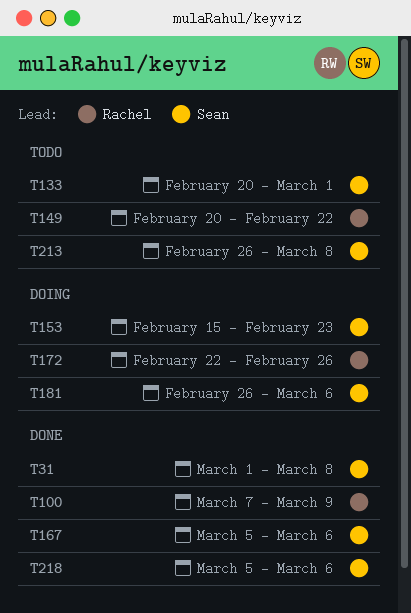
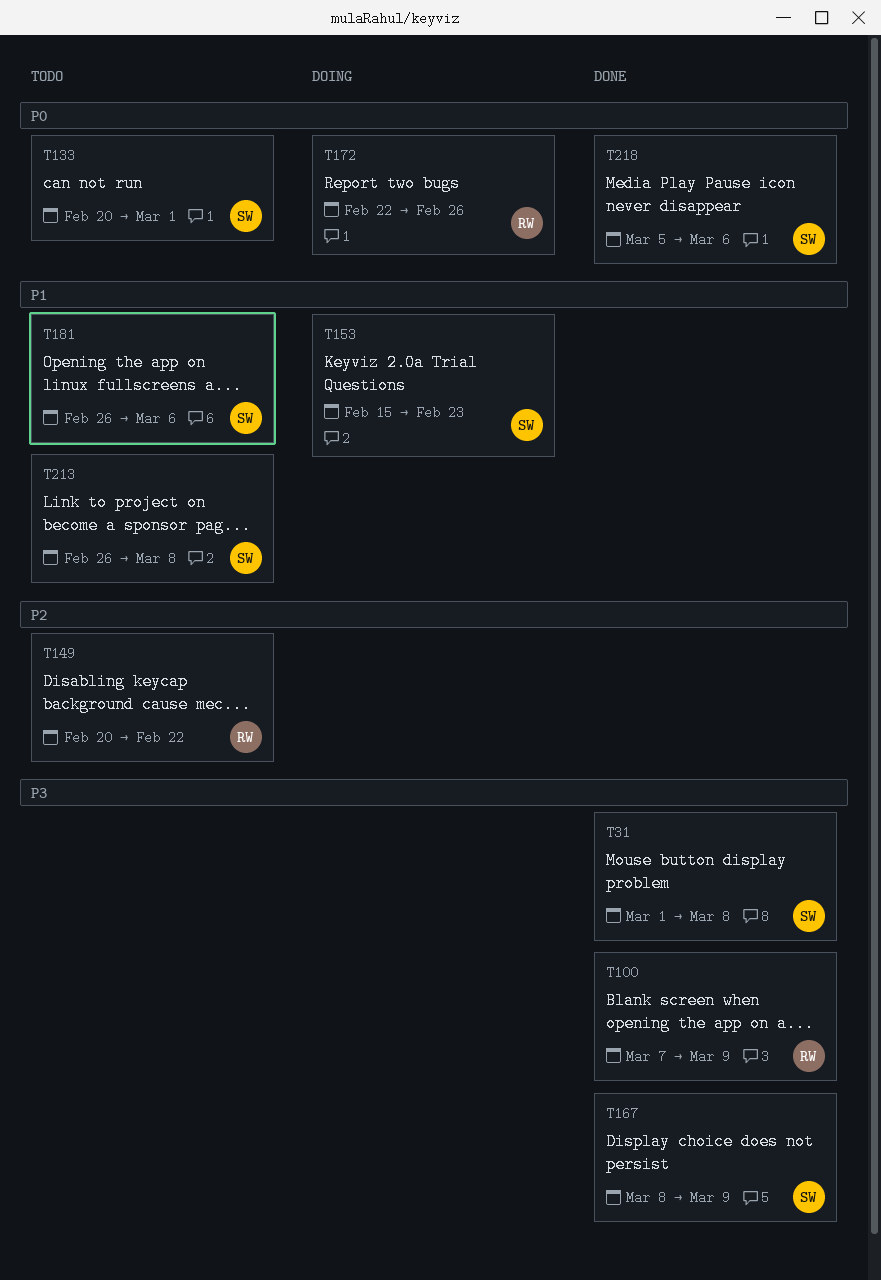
T167, start: Mar 5 -> Mar 8
T167, due: Mar 6 -> Mar 9
T181, status: Doing -> Todo

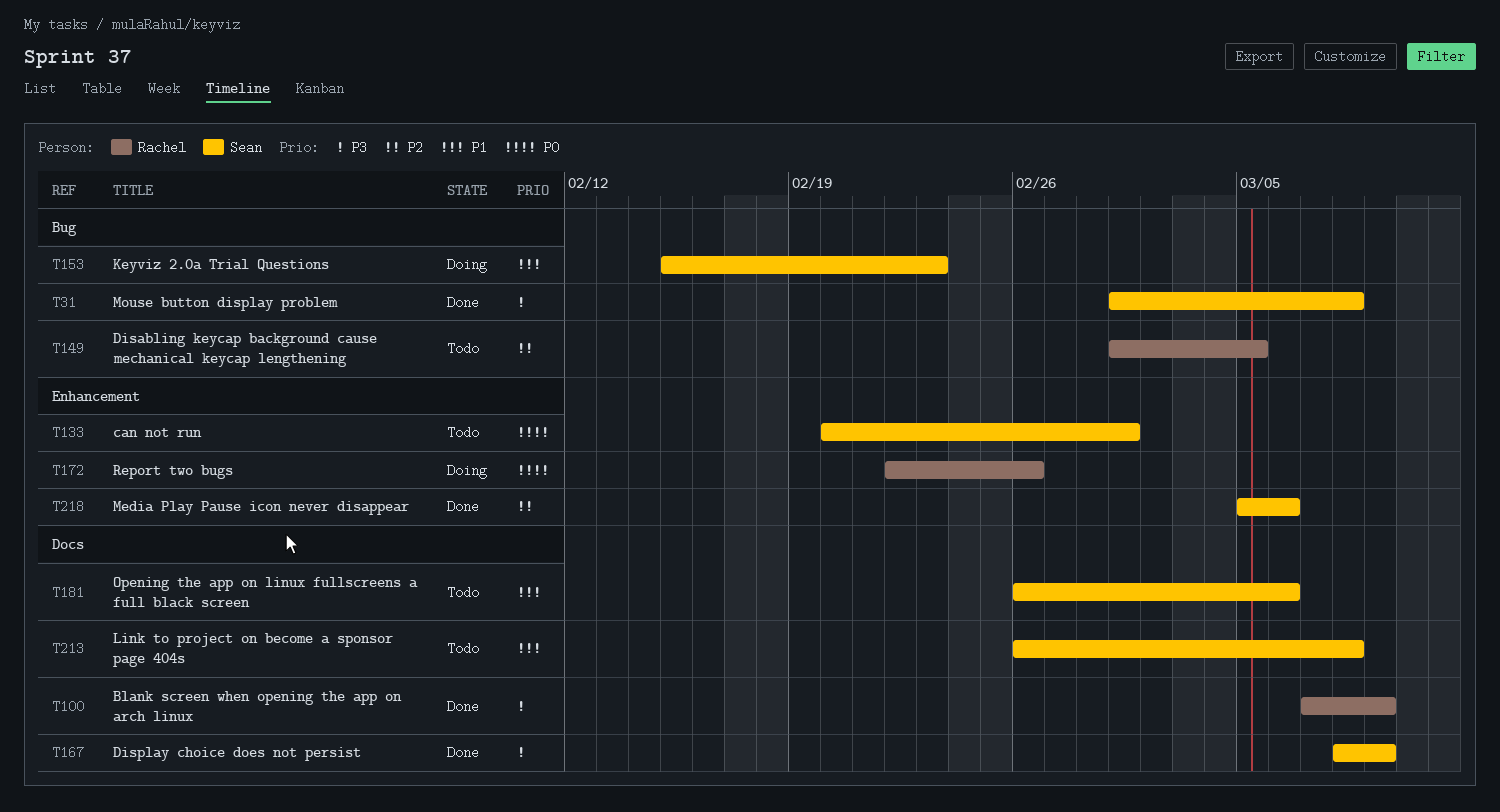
T149, start: Feb 20 -> Mar 1
T149, due: Feb 22 -> Mar 5
T218, priority: P0 -> P2

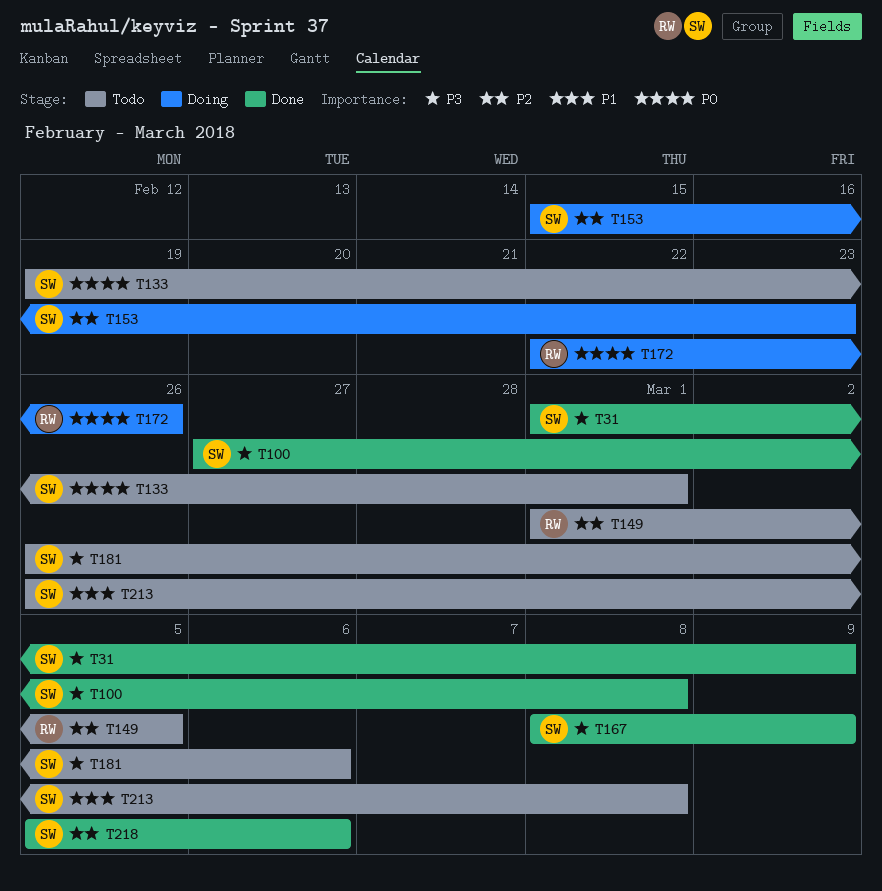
T31, due: Mar 8 -> Mar 9
T100, owner: Rachel -> Sean
T100, start: Mar 7 -> Feb 27
T100, due: Mar 9 -> Mar 8
T133, start: Feb 20 -> Feb 19
T153, priority: P1 -> P2
T181, priority: P1 -> P3

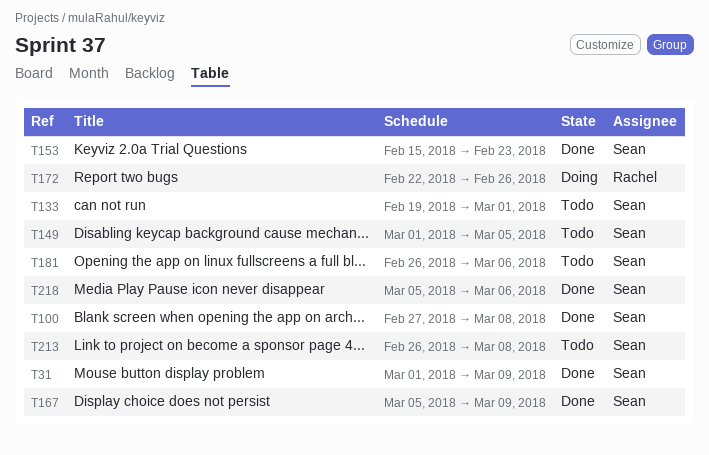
T149, owner: Rachel -> Sean
T153, status: Doing -> Done
T167, start: Mar 8 -> Mar 5

